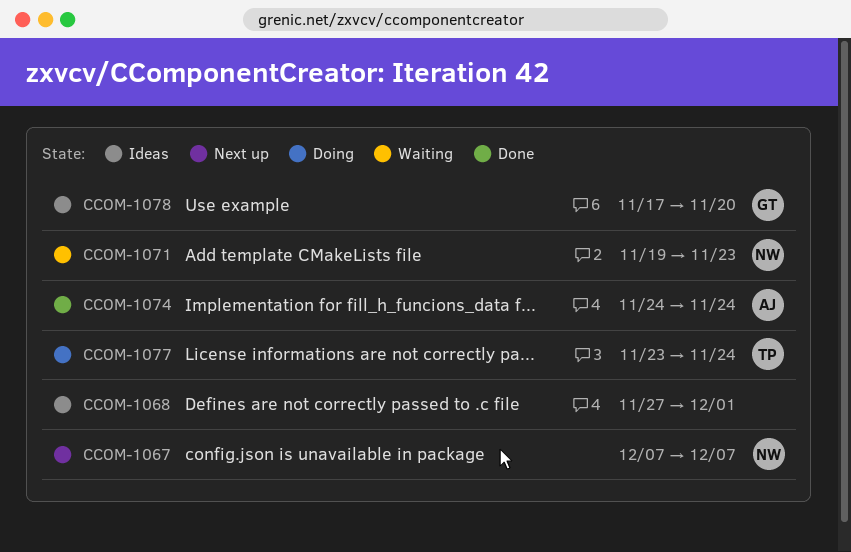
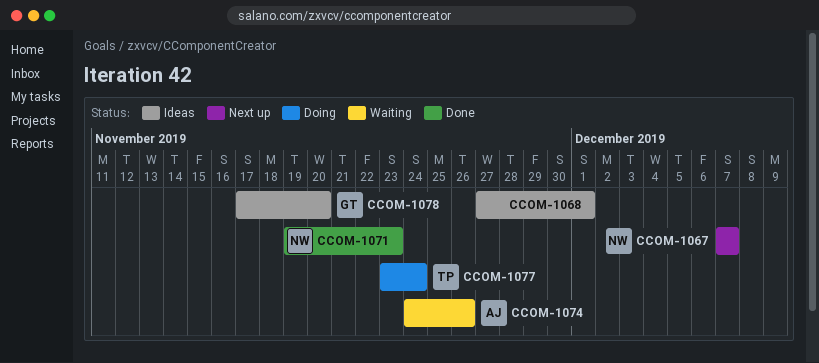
CCOM-1071, status: Waiting -> Done
CCOM-1074, status: Done -> Waiting
CCOM-1074, due: Nov 24 -> Nov 26

